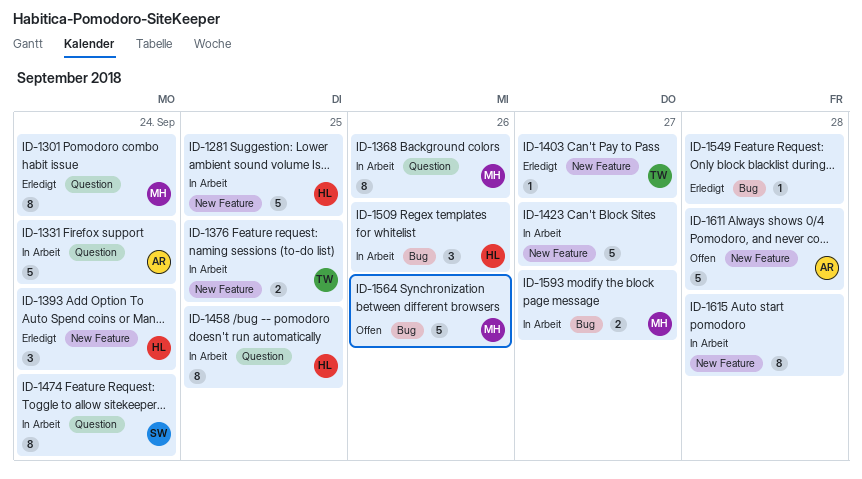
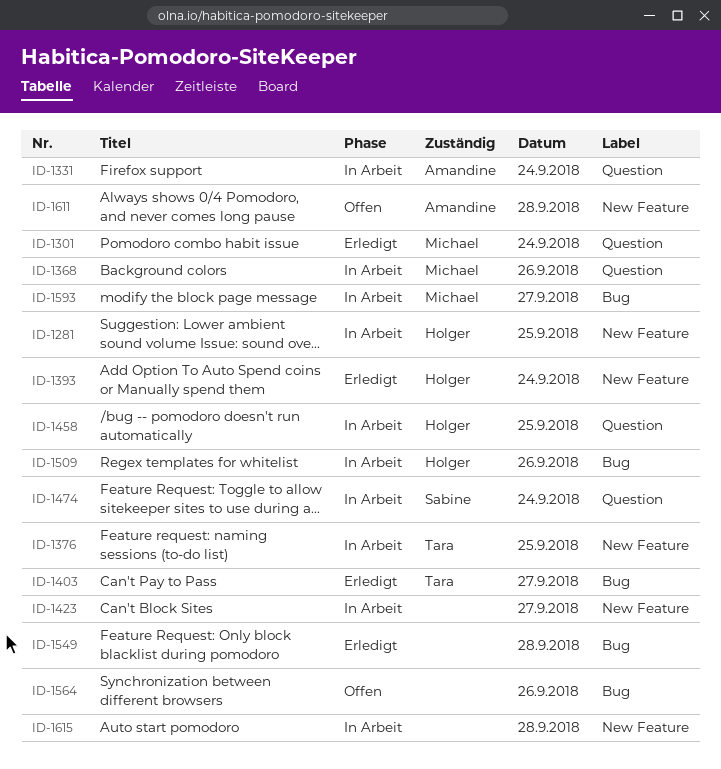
ID-1403, label: New Feature -> Bug
ID-1564, owner: Michael -> none

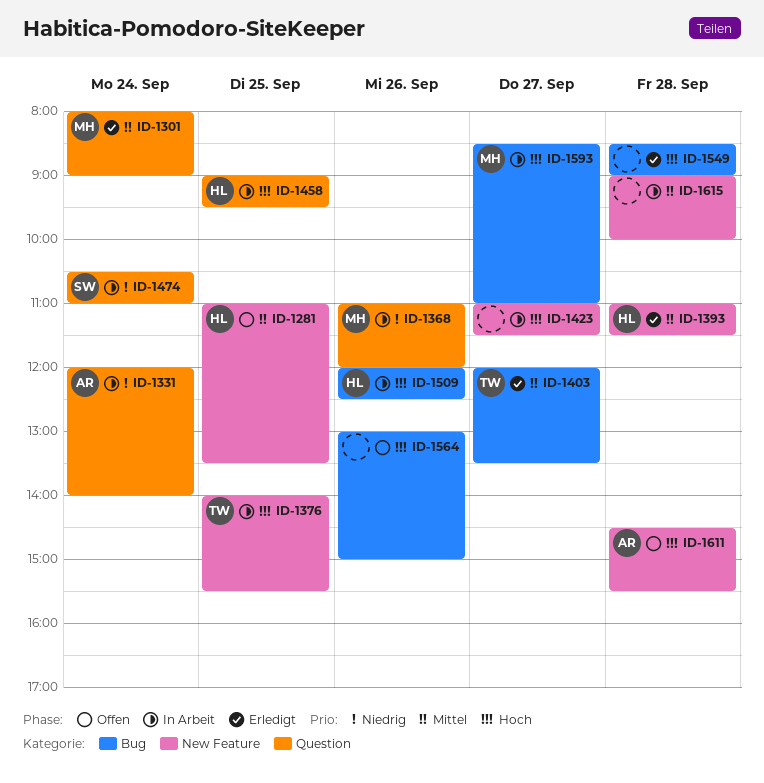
ID-1281, status: In Arbeit -> Offen
ID-1393, day: Sep 24 -> Sep 28

